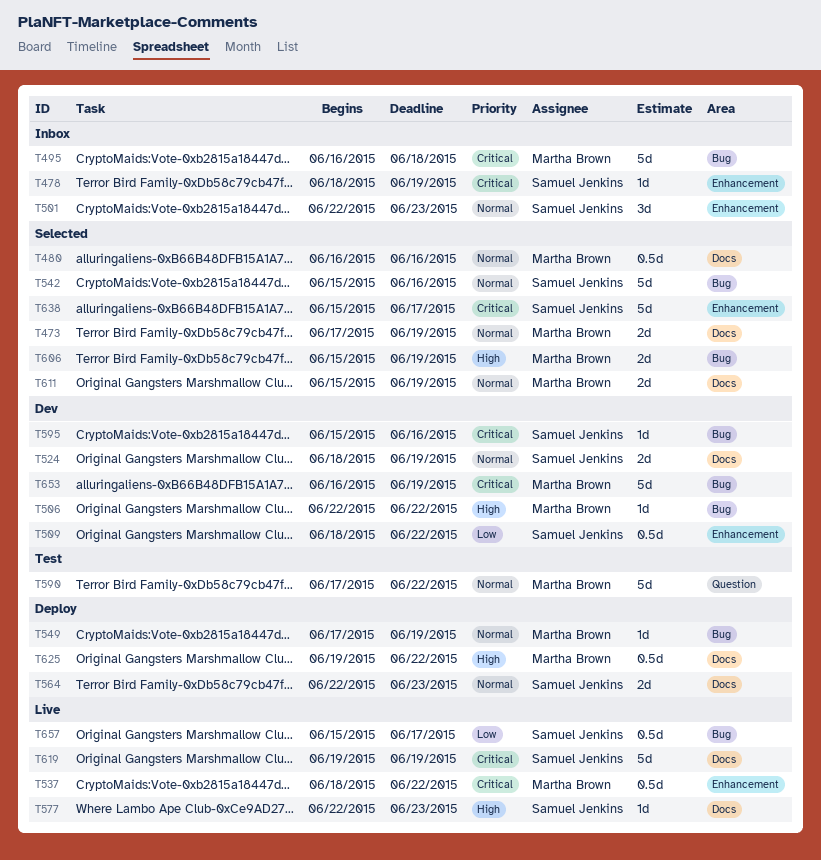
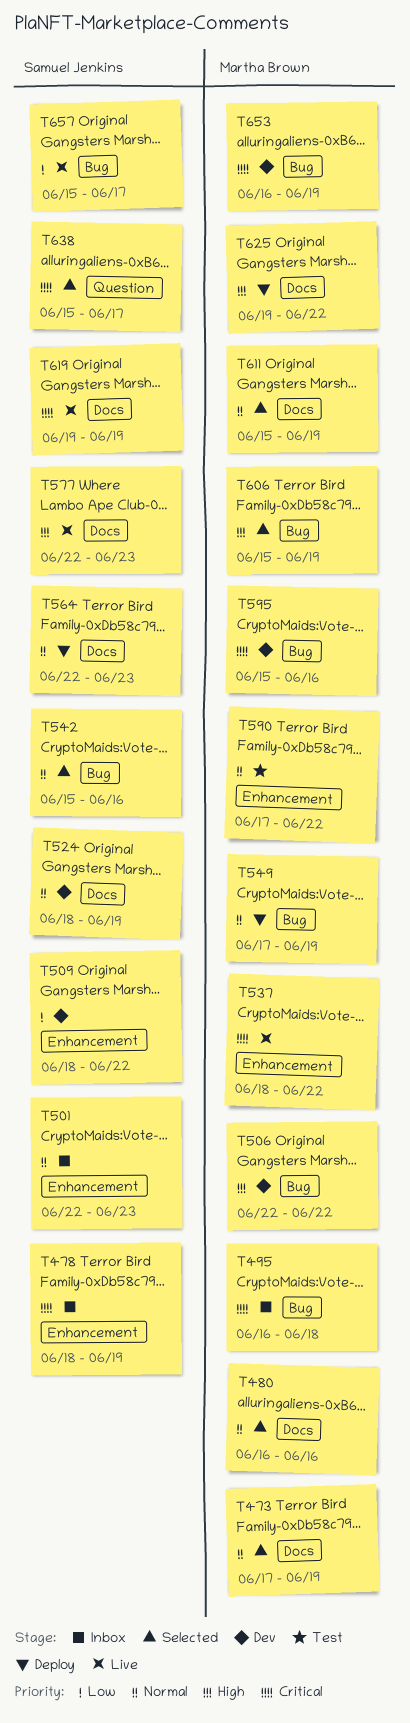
T590, label: Question -> Enhancement
T595, owner: Samuel Jenkins -> Martha Brown
T638, label: Enhancement -> Question

